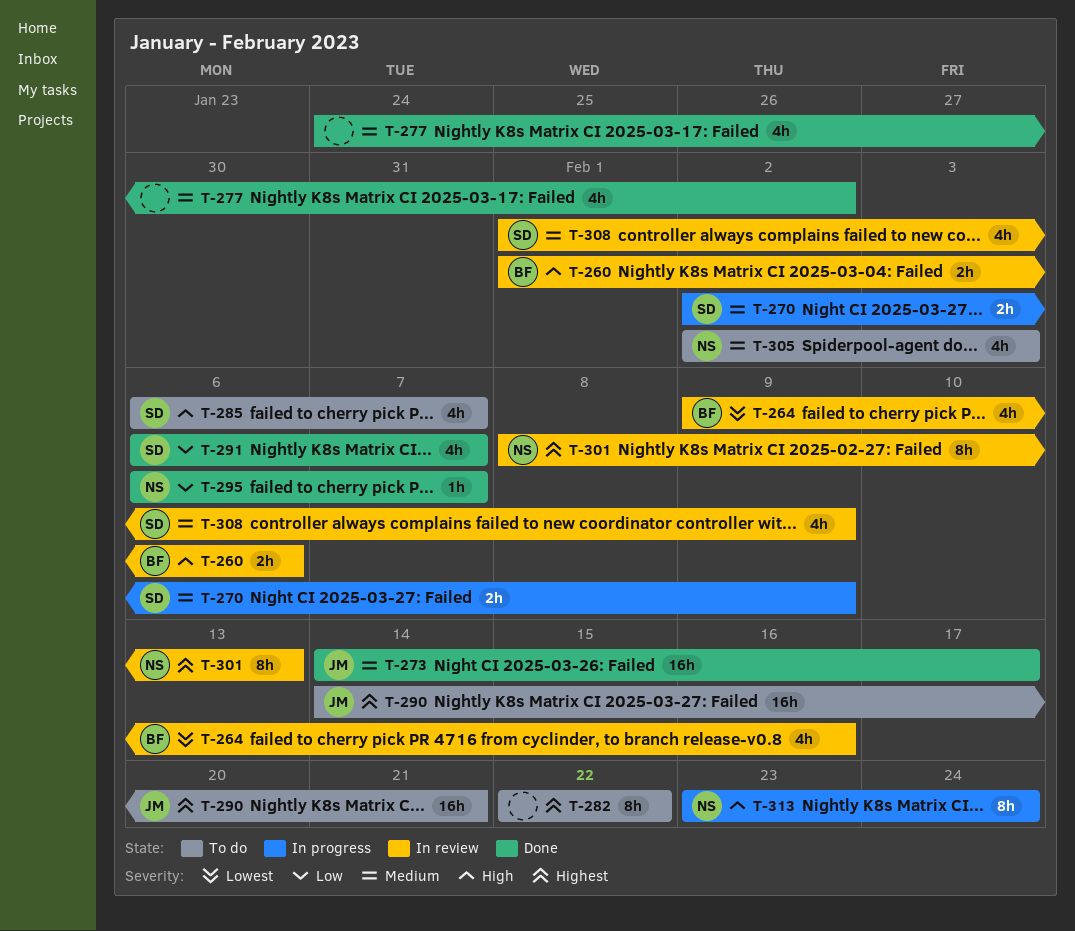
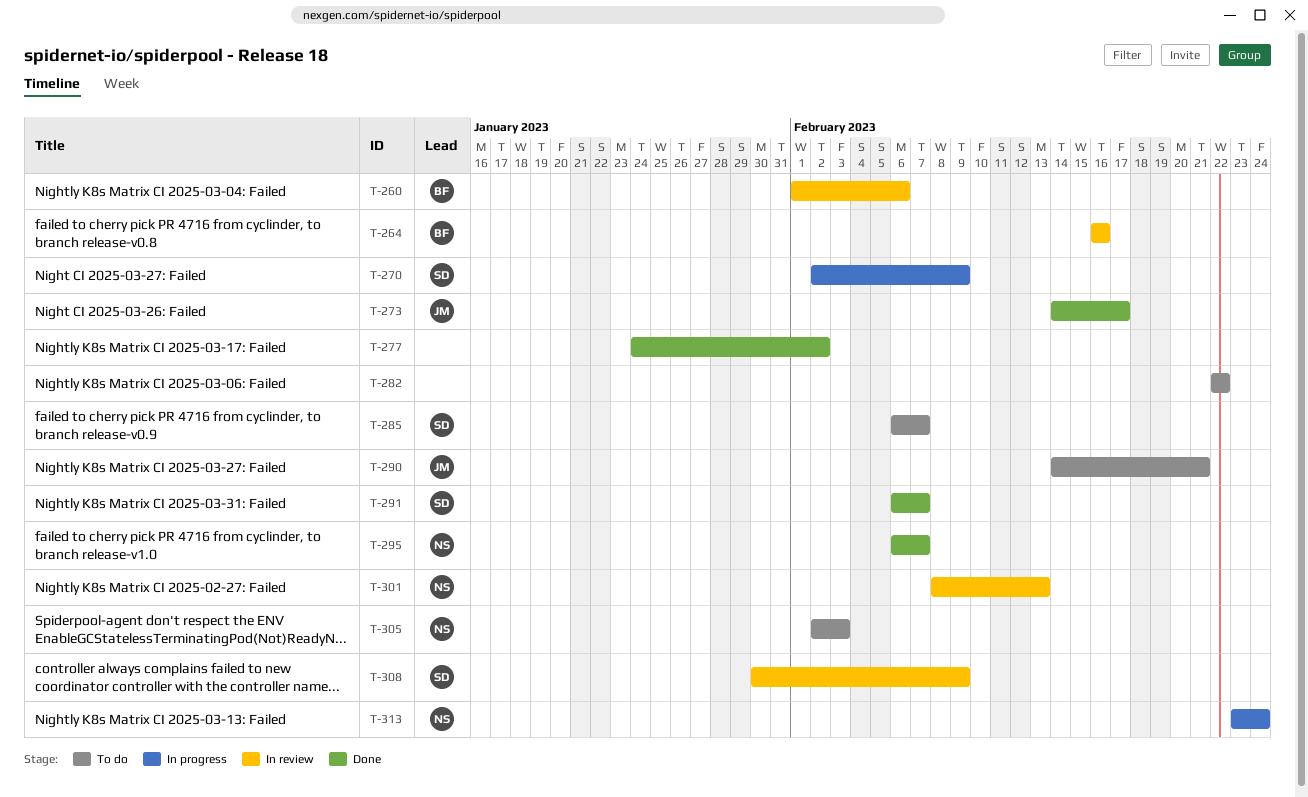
T-264, start: Feb 9 -> Feb 16
T-308, start: Feb 1 -> Jan 30

